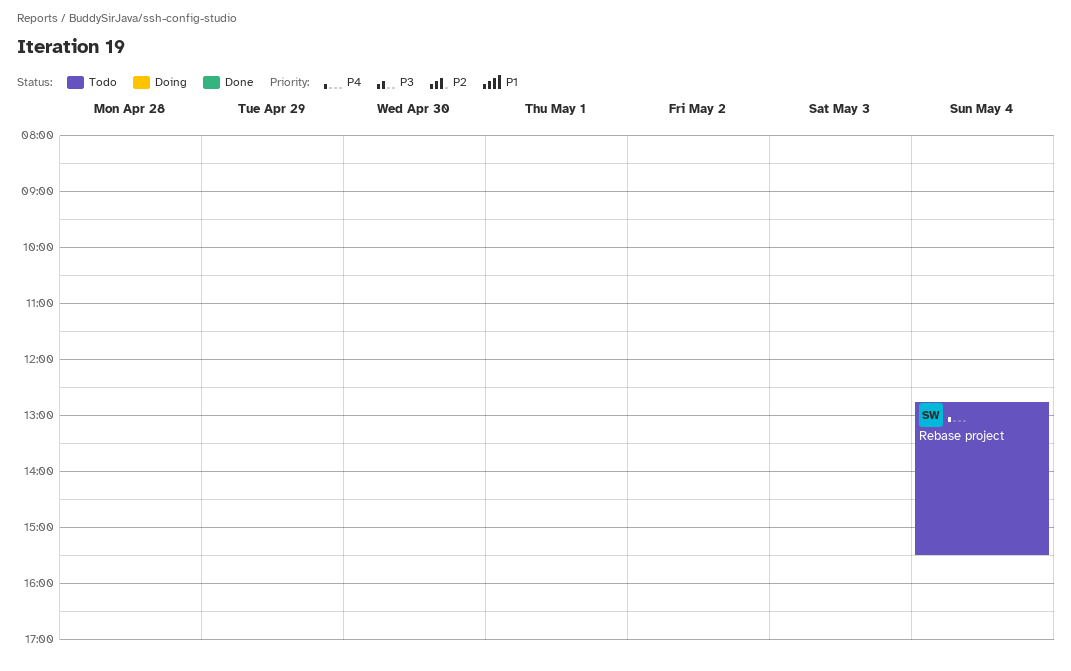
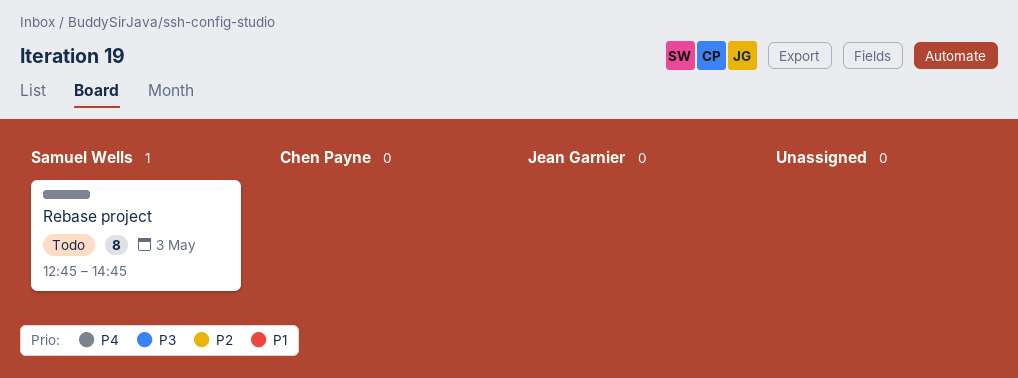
Rebase project, day: May 4 -> May 3
Rebase project, ends: 15:30 -> 14:45

